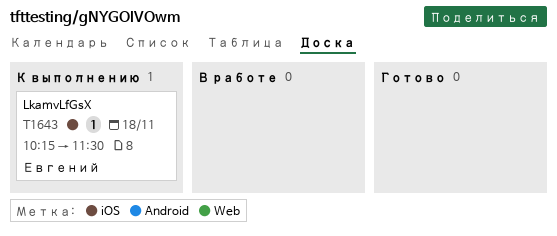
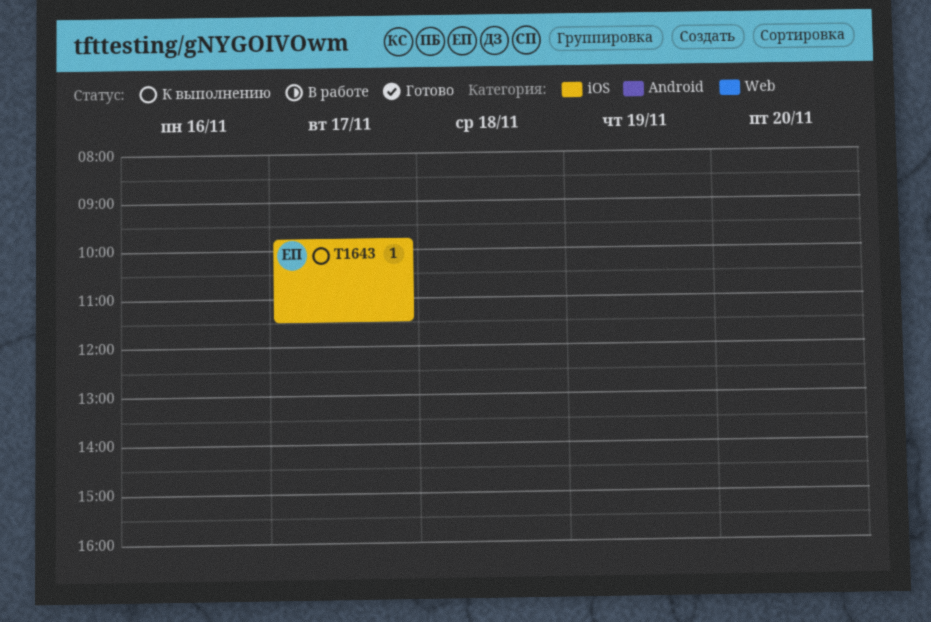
T1643, day: Nov 18 -> Nov 17
T1643, begins: 10:15 -> 09:45

